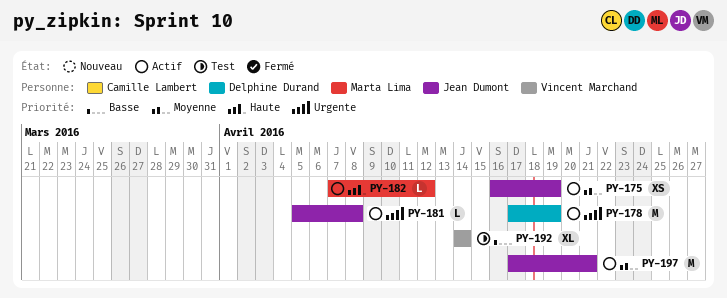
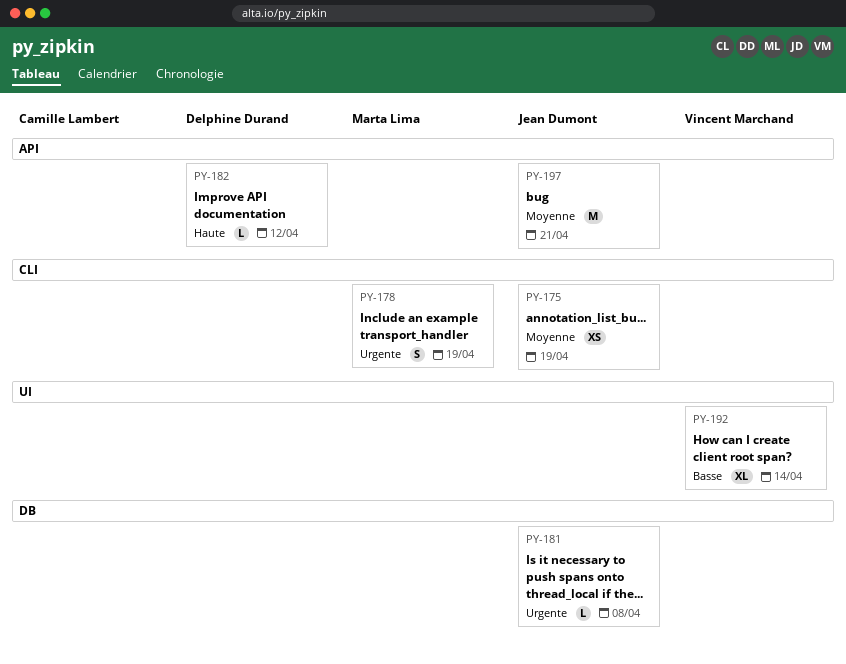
PY-178, owner: Delphine Durand -> Marta Lima
PY-178, estimate: M -> S
PY-182, owner: Marta Lima -> Delphine Durand

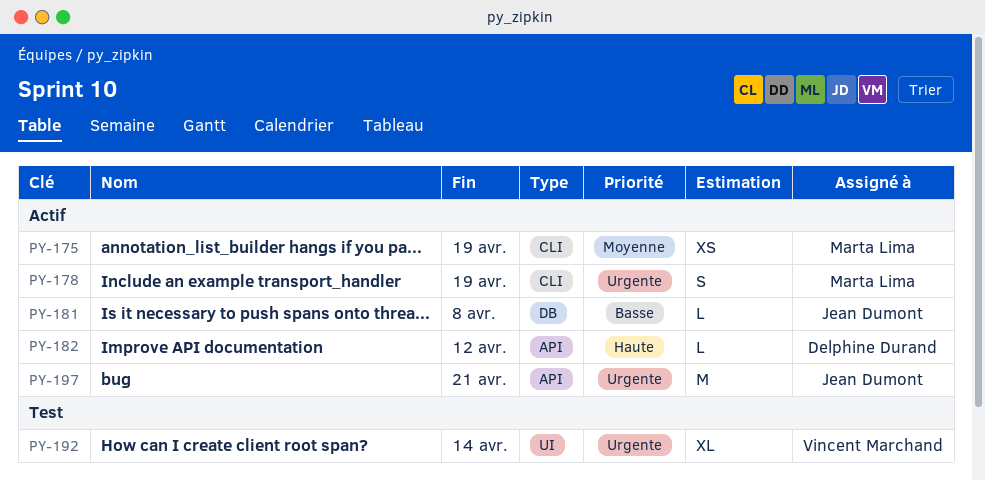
PY-175, owner: Jean Dumont -> Marta Lima
PY-181, priority: Urgente -> Basse
PY-192, priority: Basse -> Urgente
PY-197, priority: Moyenne -> Urgente

